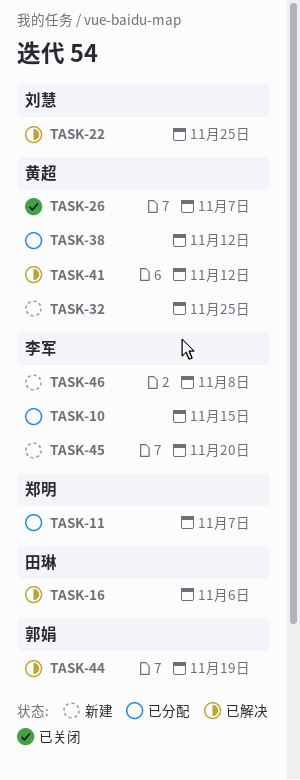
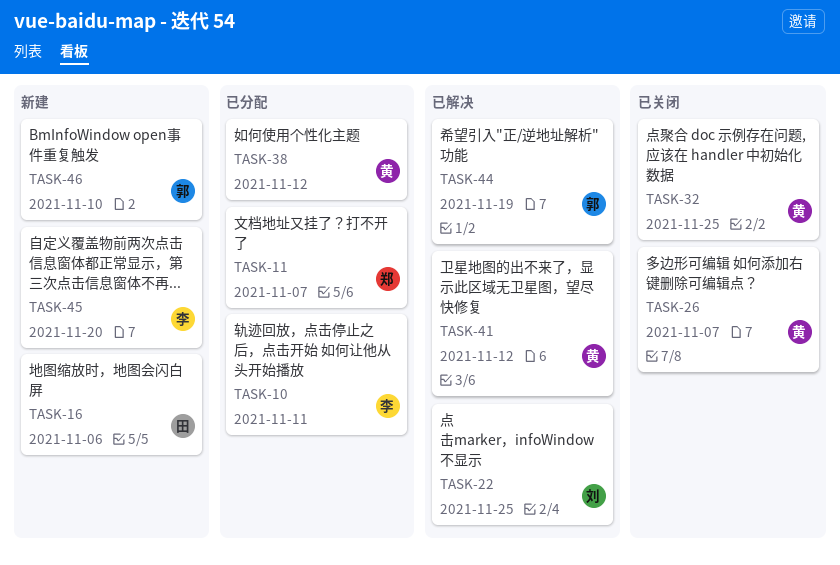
TASK-10, due: Nov 15 -> Nov 11
TASK-16, status: 已解决 -> 新建
TASK-32, status: 新建 -> 已关闭
TASK-46, owner: 李军 -> 郭娟
TASK-46, due: Nov 8 -> Nov 10

